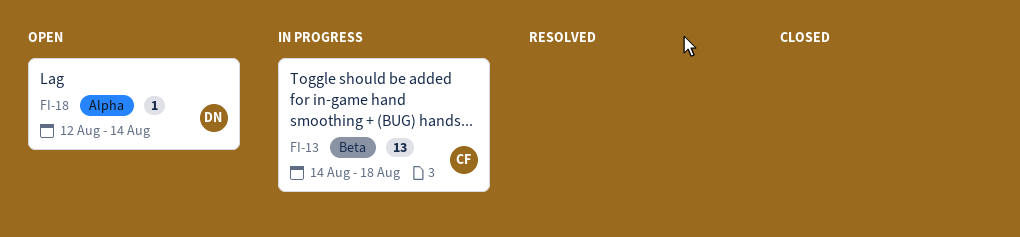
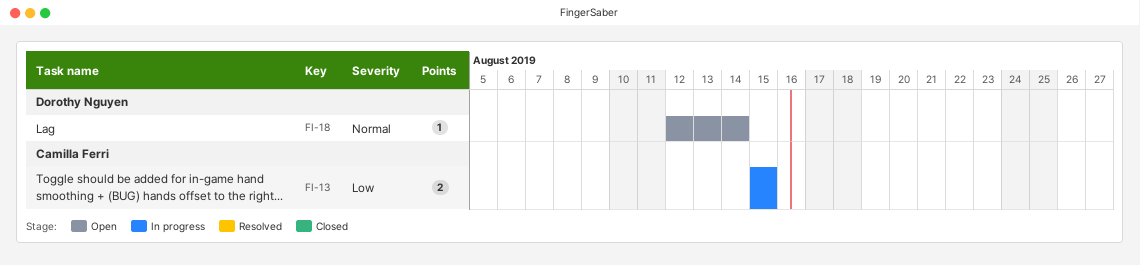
FI-13, estimate: 13 -> 2
FI-13, start: Aug 14 -> Aug 15
FI-13, due: Aug 18 -> Aug 15

